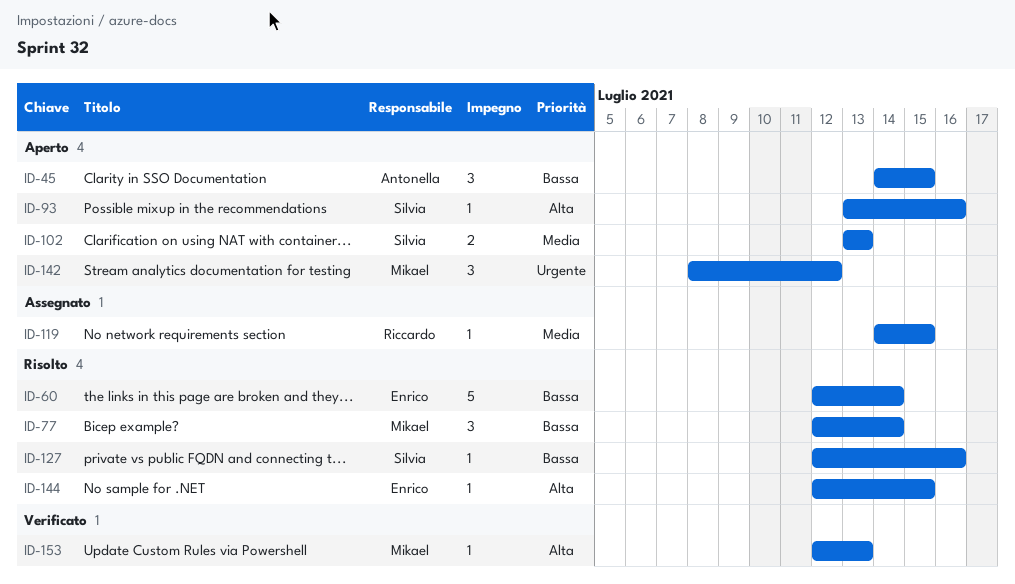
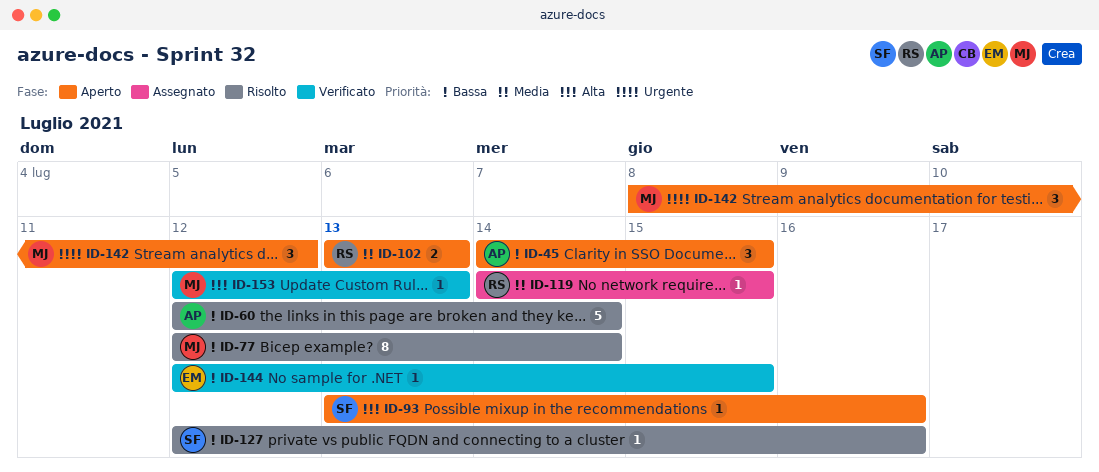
ID-60, owner: Enrico -> Antonella
ID-77, estimate: 3 -> 8
ID-102, owner: Silvia -> Riccardo
ID-144, status: Risolto -> Verificato
ID-144, priority: Alta -> Bassa

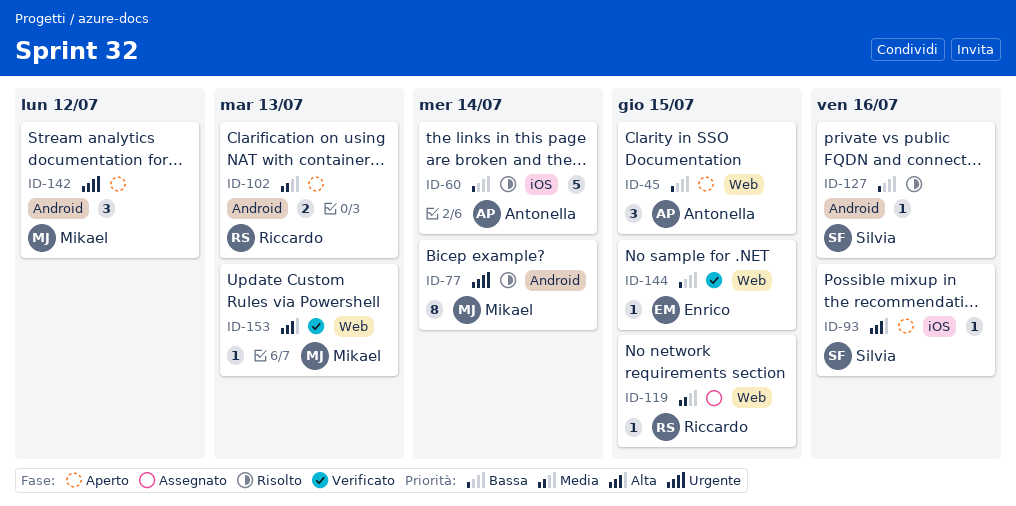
ID-77, priority: Bassa -> Urgente

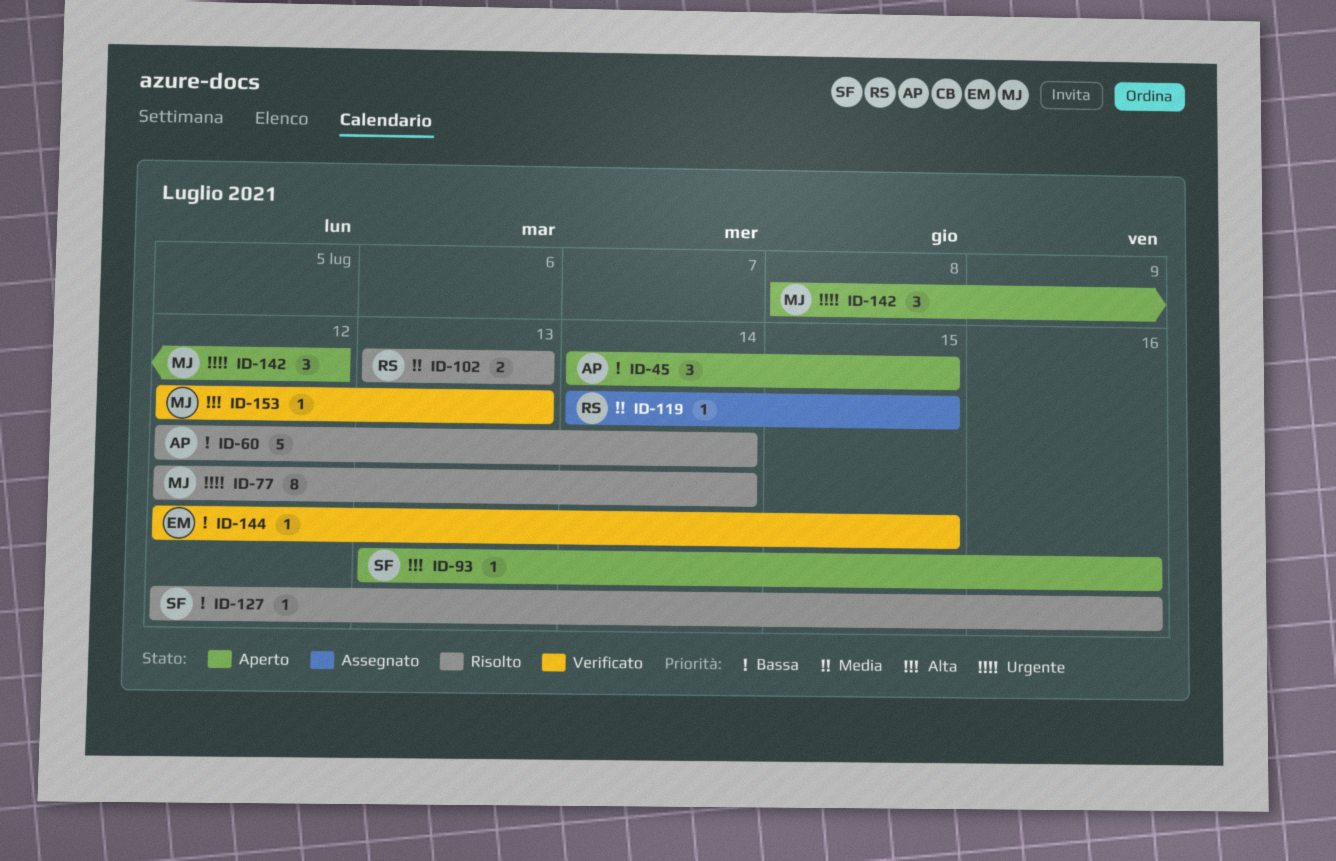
ID-102, status: Aperto -> Risolto

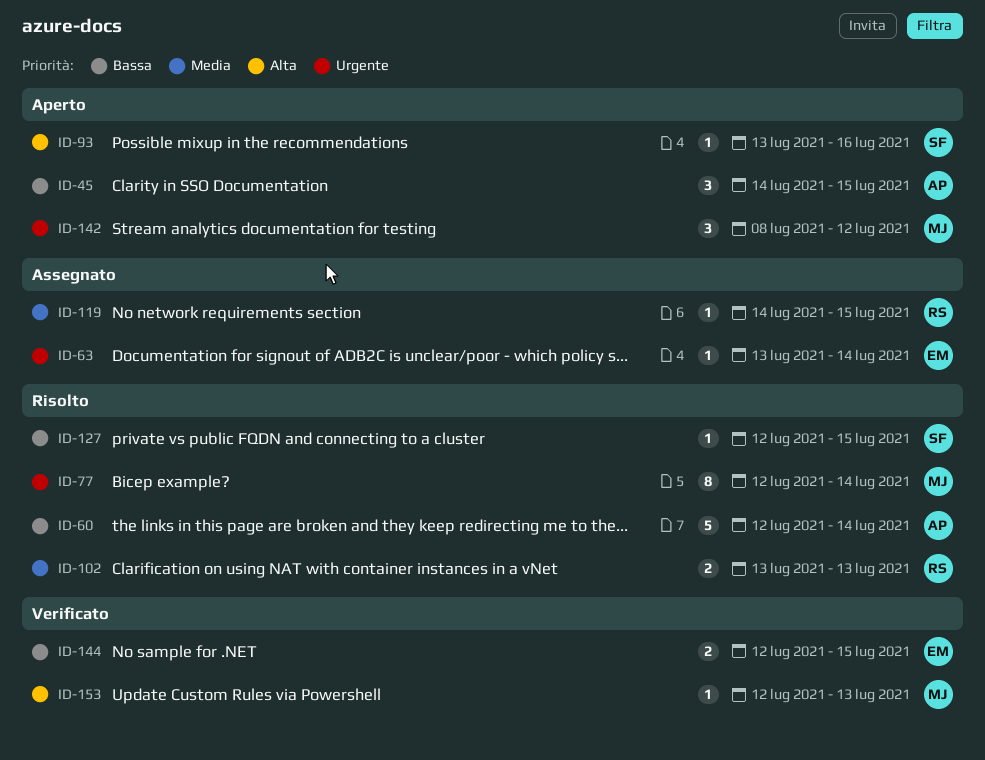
ID-63: none -> present
ID-127, due: Jul 16 -> Jul 15
ID-144, estimate: 1 -> 2

